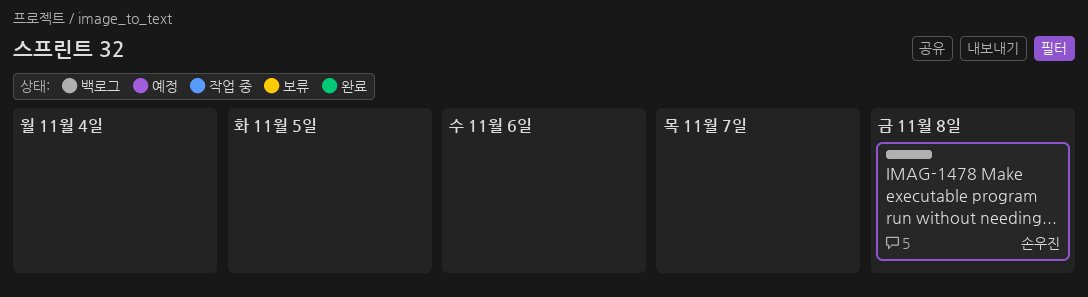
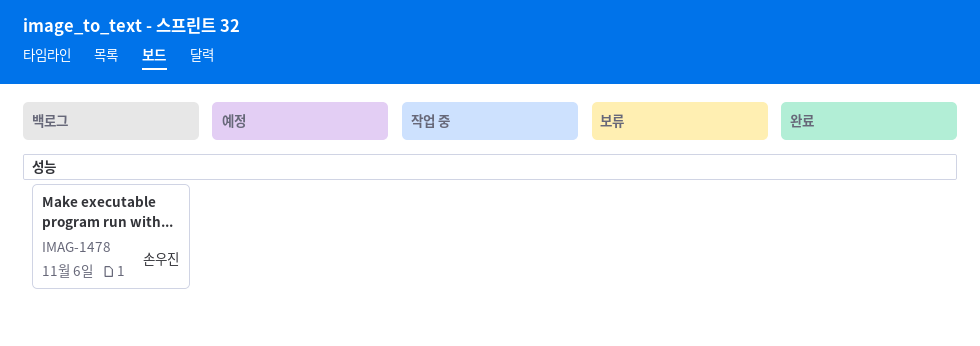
IMAG-1478, due: Nov 8 -> Nov 6

